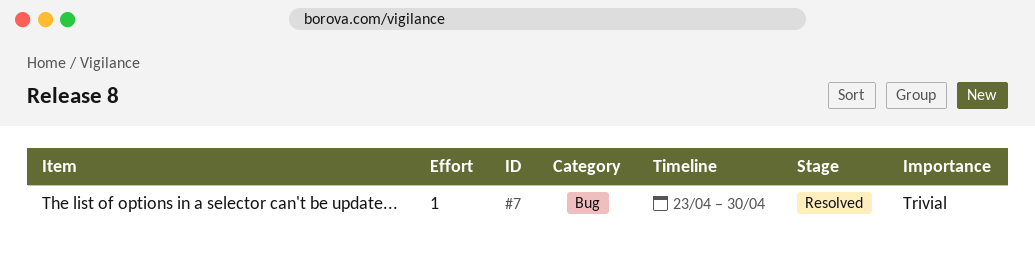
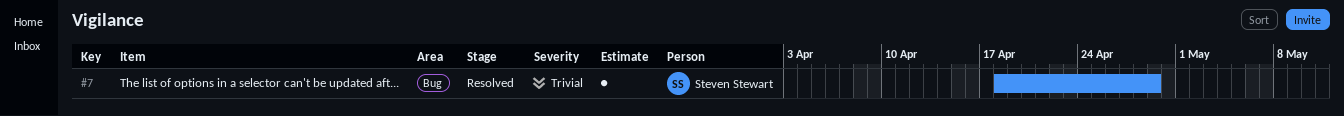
#7, start: Apr 23 -> Apr 18
#7, due: Apr 30 -> Apr 29

